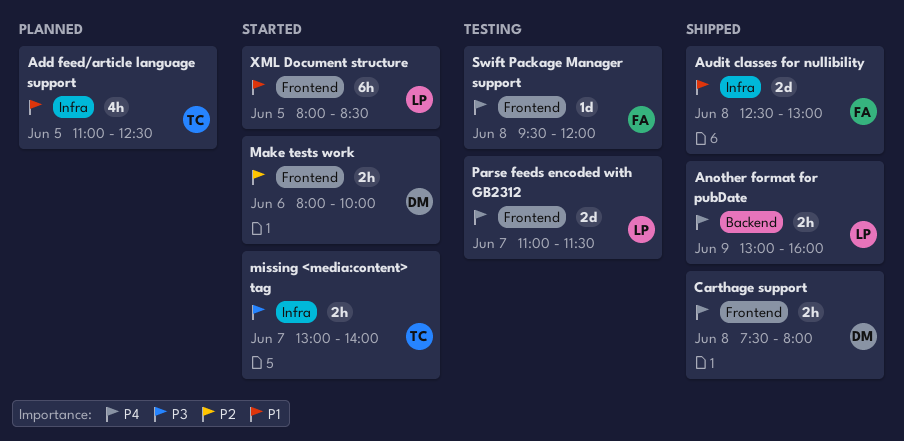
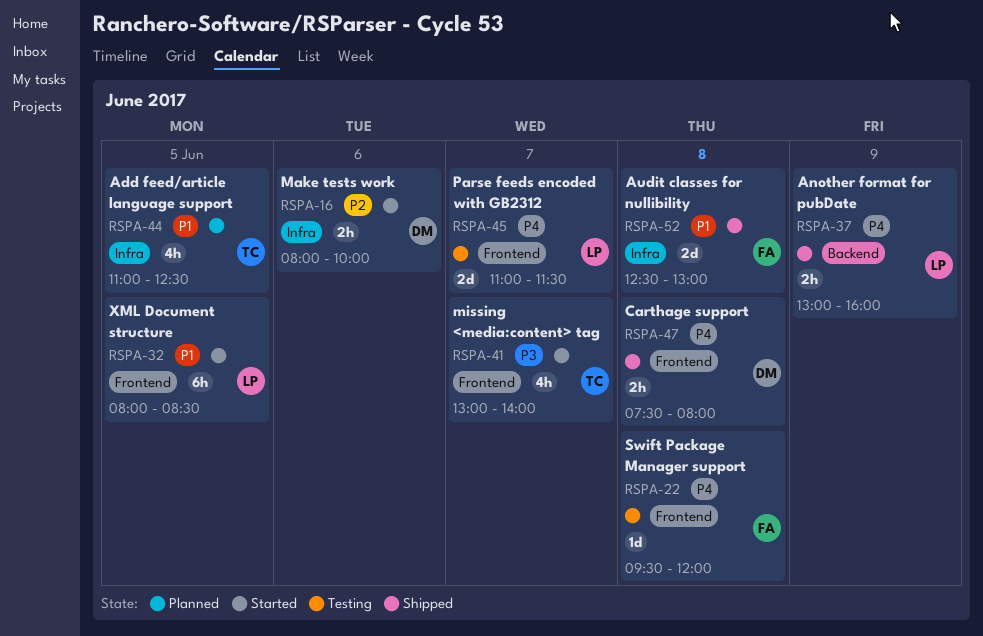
Make tests work, label: Frontend -> Infra
missing <media:content> tag, label: Infra -> Frontend
missing <media:content> tag, estimate: 2h -> 4h

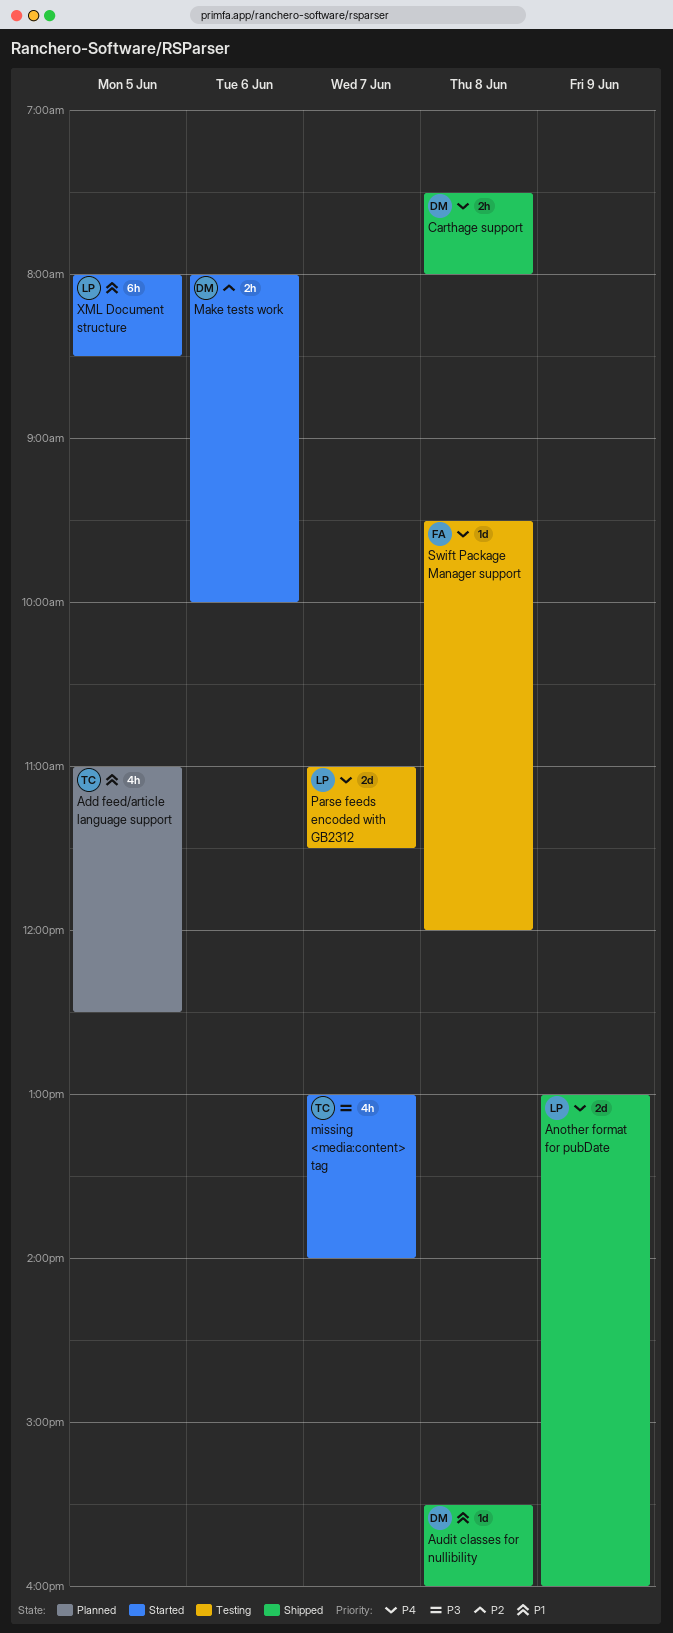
Another format for pubDate, estimate: 2h -> 2d
Audit classes for nullibility, owner: FA -> DM
Audit classes for nullibility, estimate: 2d -> 1d
Audit classes for nullibility, begins: 12:30 -> 15:30
Audit classes for nullibility, ends: 13:00 -> 16:00

